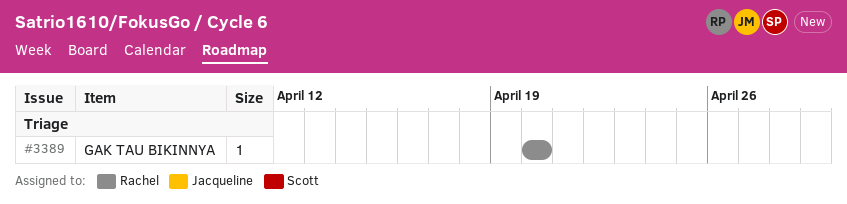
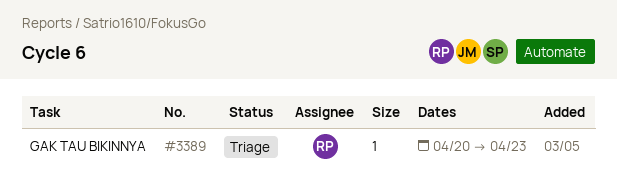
#3389, due: Apr 20 -> Apr 23

